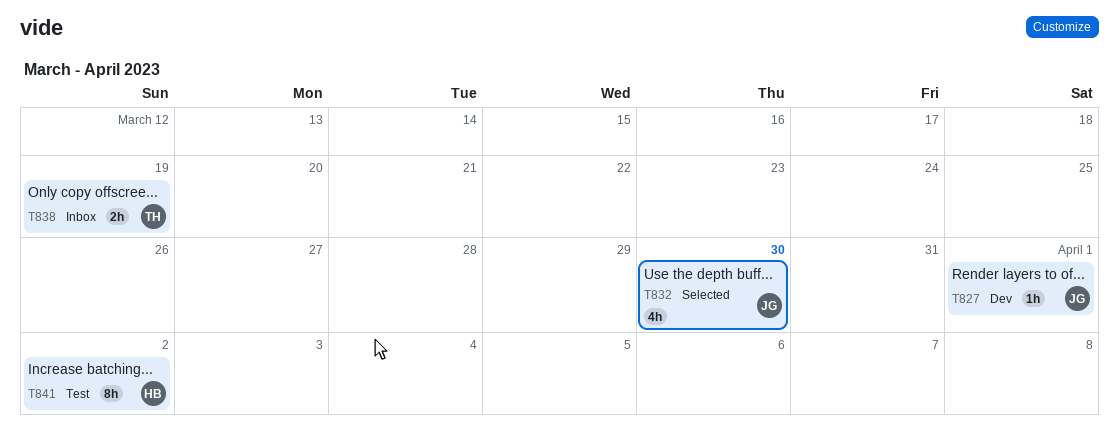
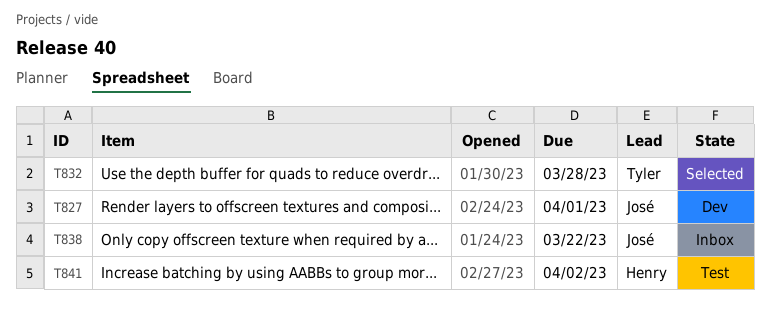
T832, owner: José -> Tyler
T832, due: Mar 30 -> Mar 28
T838, owner: Tyler -> José
T838, due: Mar 19 -> Mar 22

